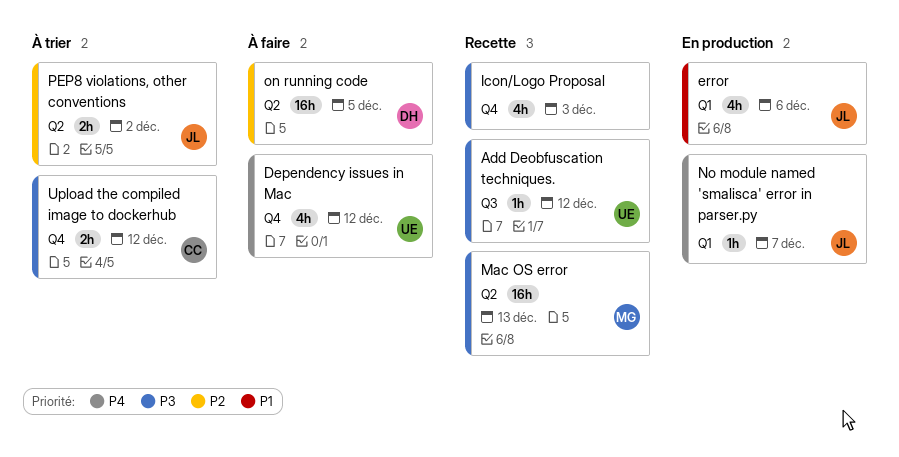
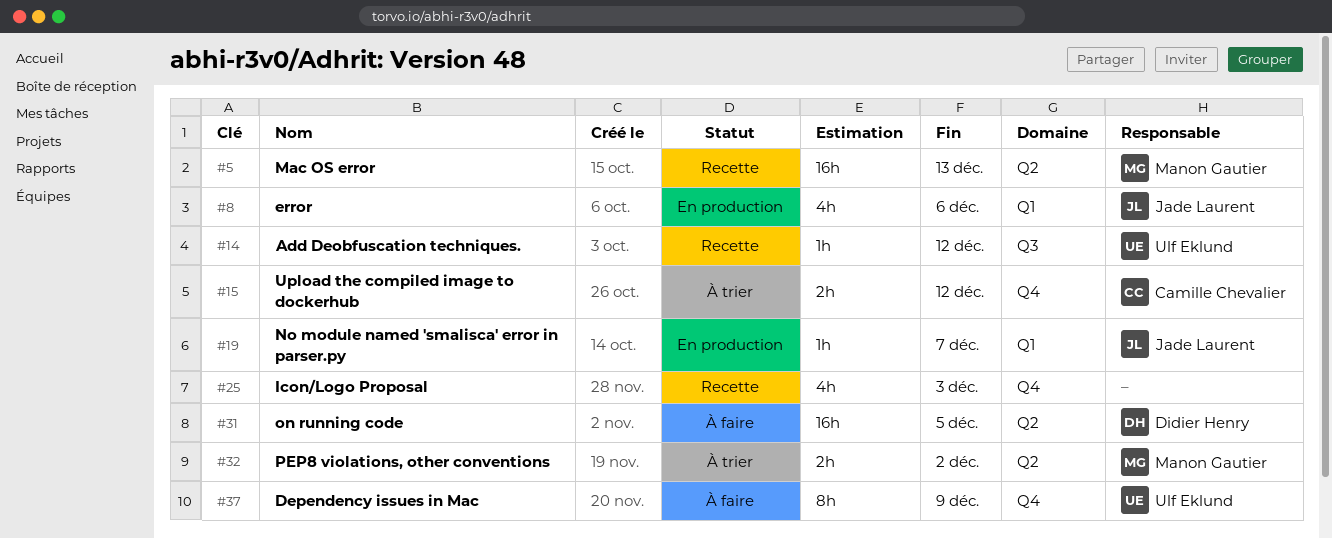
Dependency issues in Mac, estimate: 4h -> 8h
Dependency issues in Mac, due: Dec 12 -> Dec 9
PEP8 violations, other conventions, owner: Jade Laurent -> Manon Gautier

